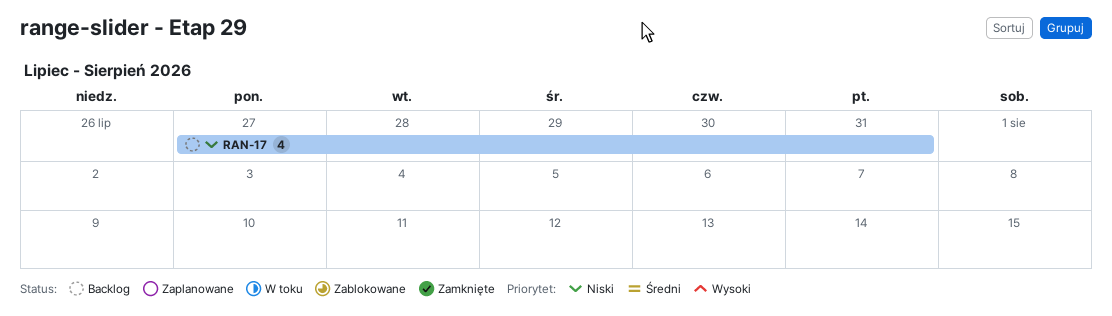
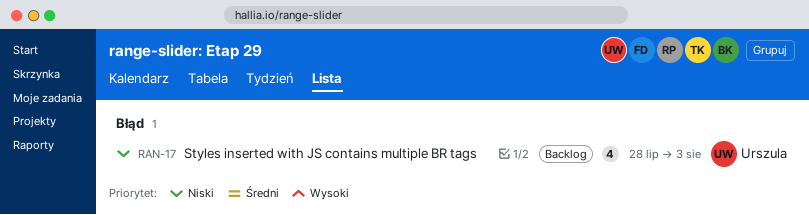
RAN-17, start: Jul 27 -> Jul 28
RAN-17, due: Jul 31 -> Aug 3

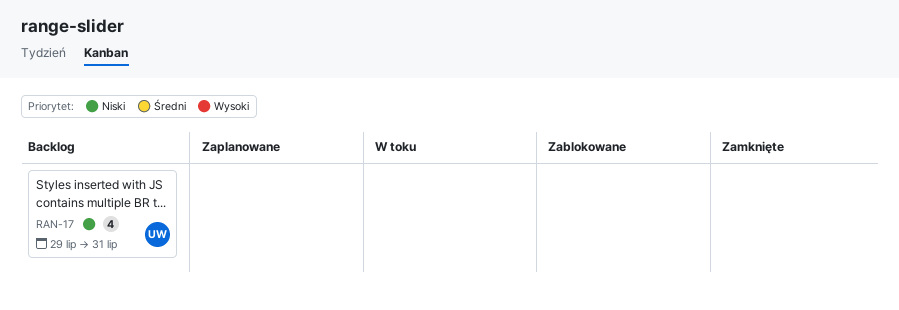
RAN-17, start: Jul 28 -> Jul 29
RAN-17, due: Aug 3 -> Jul 31

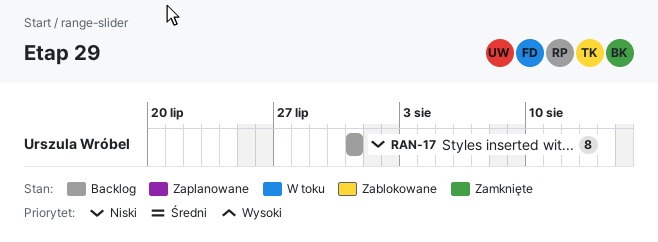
RAN-17, estimate: 4 -> 8
RAN-17, start: Jul 29 -> Jul 31

